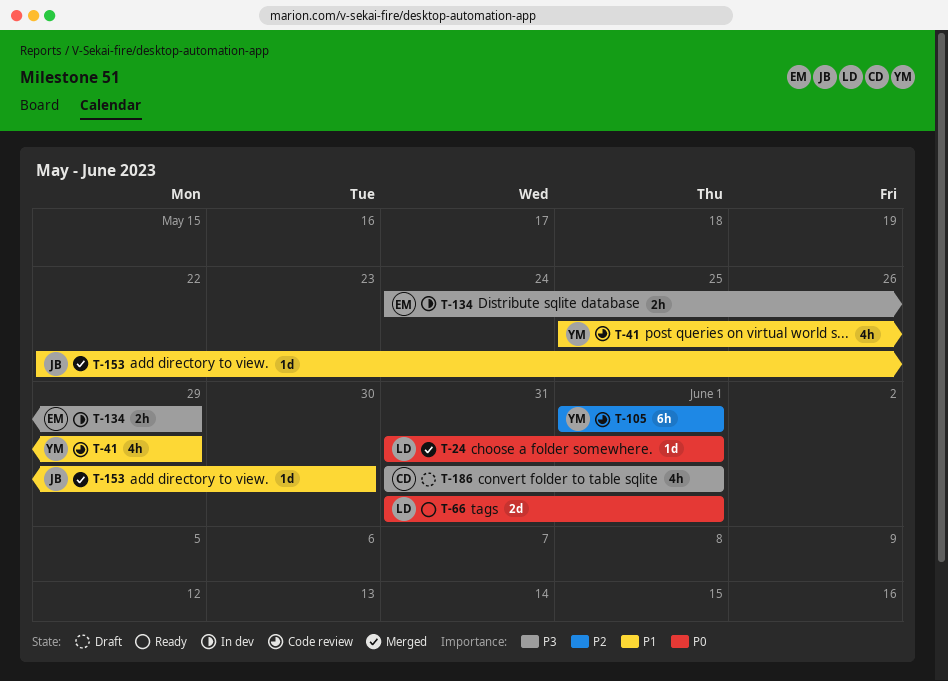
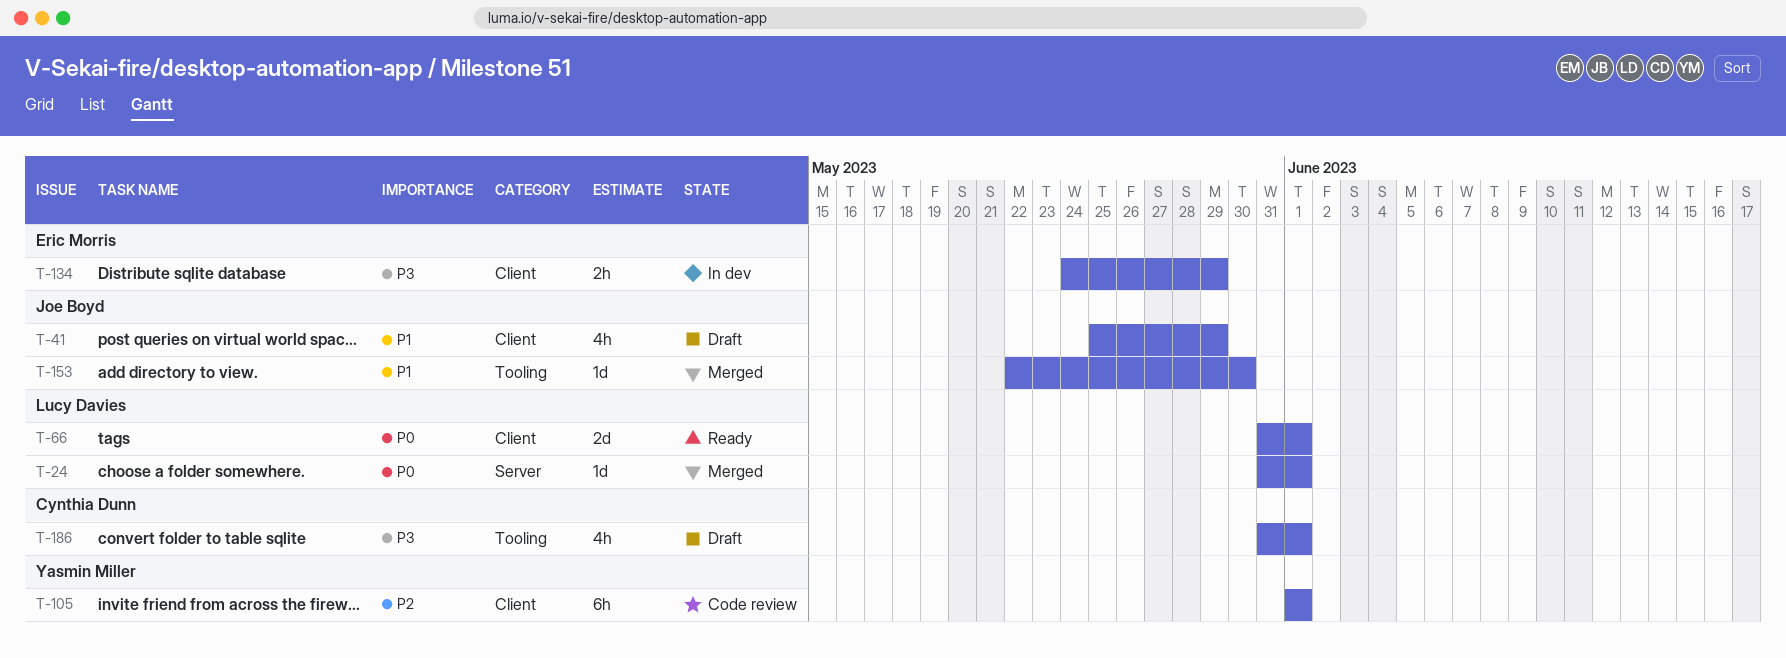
T-41, status: Code review -> Draft
T-41, owner: Yasmin Miller -> Joe Boyd

